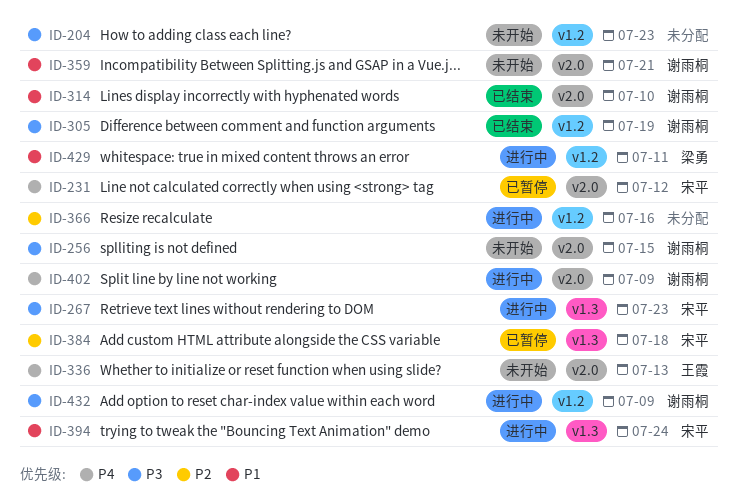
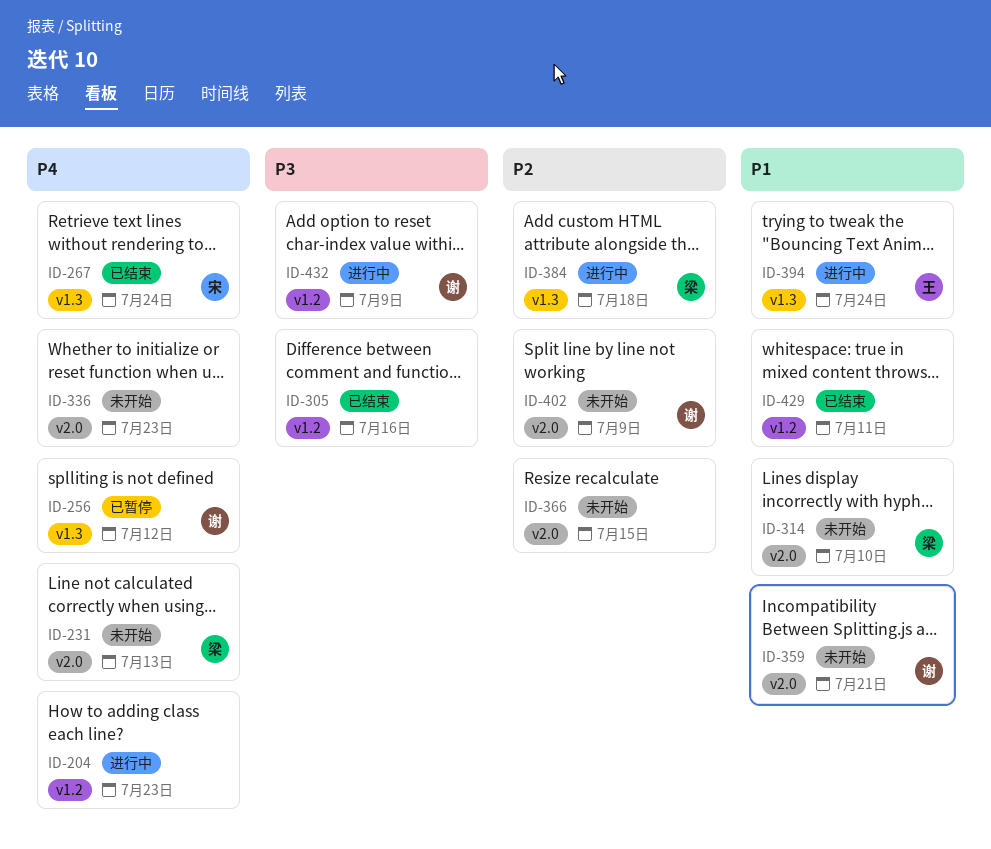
ID-204, status: 未开始 -> 进行中
ID-204, priority: P3 -> P4
ID-231, status: 已暂停 -> 未开始
ID-231, owner: 宋平 -> 梁勇
ID-231, due: Jul 12 -> Jul 13
ID-256, status: 未开始 -> 已暂停
ID-256, priority: P3 -> P4
ID-256, label: v2.0 -> v1.3
ID-256, due: Jul 15 -> Jul 12
ID-267, status: 进行中 -> 已结束
ID-267, priority: P3 -> P4
ID-267, due: Jul 23 -> Jul 24
ID-305, owner: 谢雨桐 -> none
ID-305, due: Jul 19 -> Jul 16
ID-314, status: 已结束 -> 未开始
ID-314, owner: 谢雨桐 -> 梁勇
ID-336, owner: 王霞 -> none
ID-336, due: Jul 13 -> Jul 23
ID-366, status: 进行中 -> 未开始
ID-366, label: v1.2 -> v2.0
ID-366, due: Jul 16 -> Jul 15
ID-384, status: 已暂停 -> 进行中
ID-384, owner: 宋平 -> 梁勇
ID-394, owner: 宋平 -> 王霞
ID-402, status: 进行中 -> 未开始
ID-402, priority: P4 -> P2
ID-429, status: 进行中 -> 已结束
ID-429, owner: 梁勇 -> none

